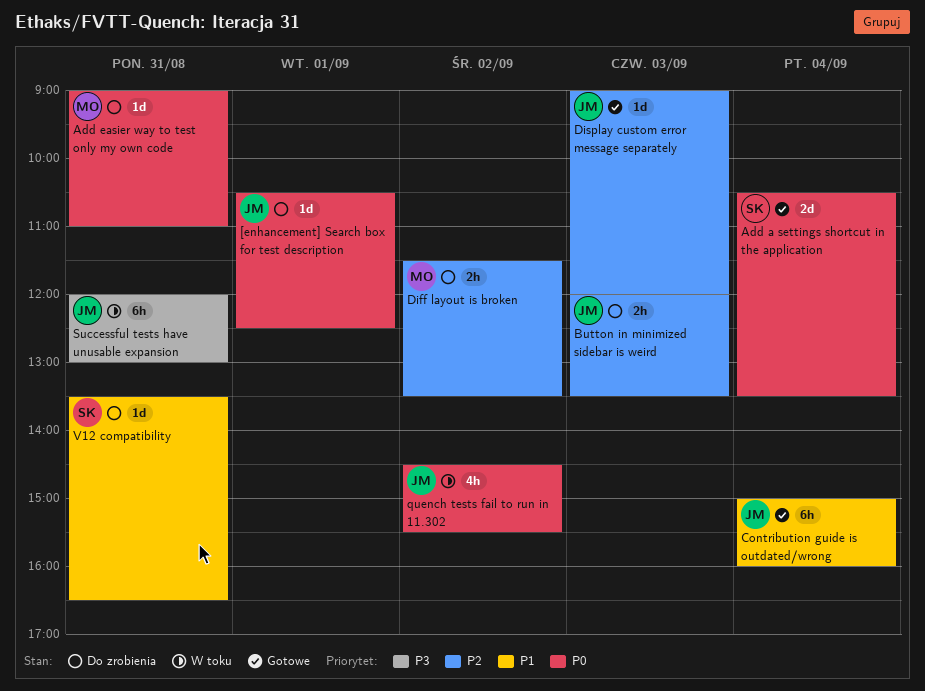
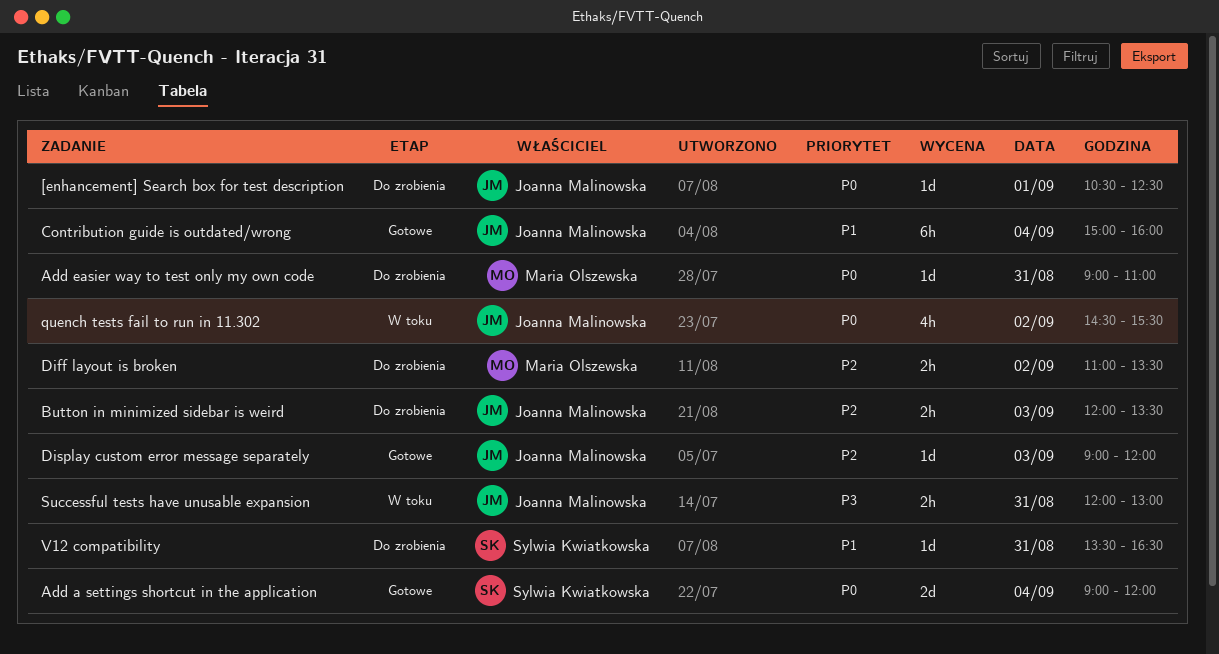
Add a settings shortcut in the application, begins: 10:30 -> 09:00
Add a settings shortcut in the application, ends: 13:30 -> 12:00
Diff layout is broken, begins: 11:30 -> 11:00
Successful tests have unusable expansion, estimate: 6h -> 2h

